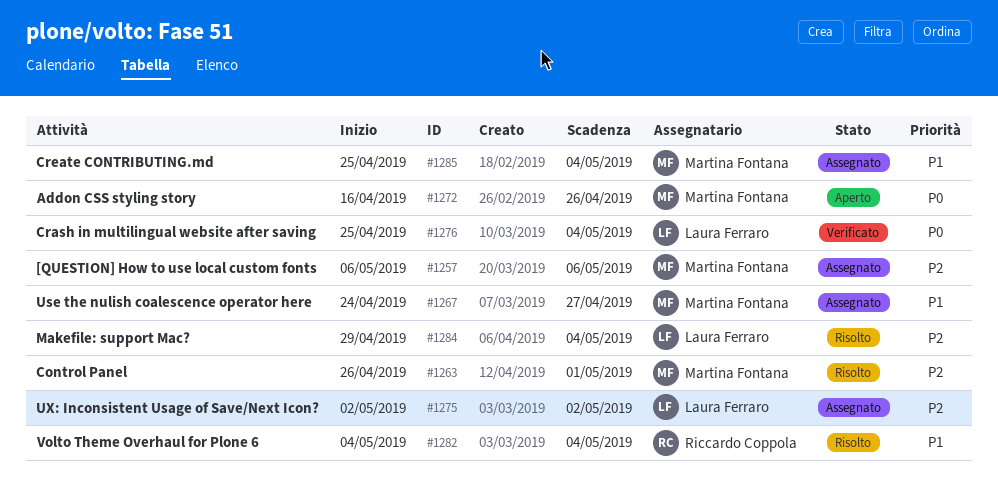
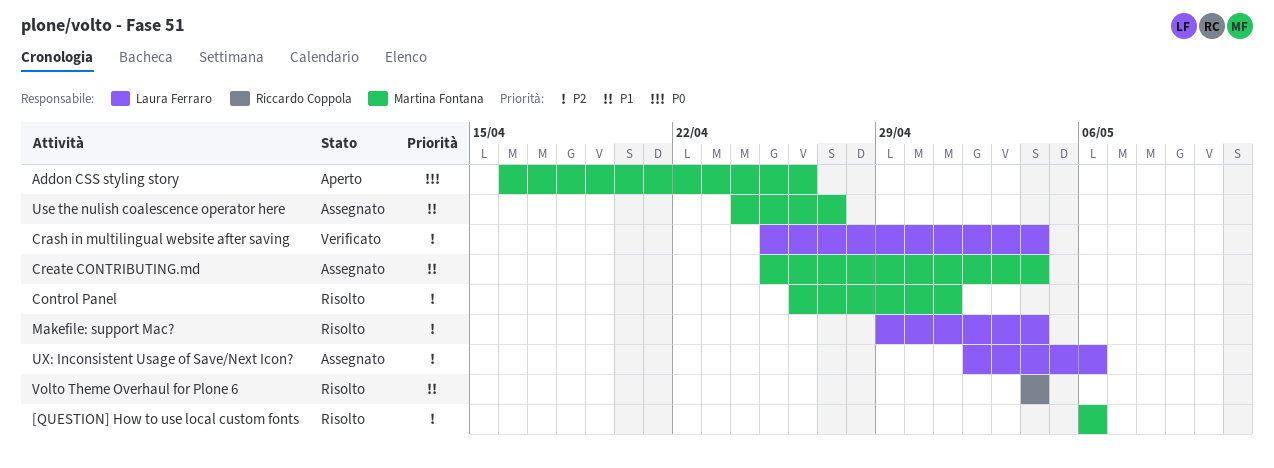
[QUESTION] How to use local custom fonts, status: Assegnato -> Risolto
Crash in multilingual website after saving, priority: P0 -> P2
UX: Inconsistent Usage of Save/Next Icon?, due: May 2 -> May 6

